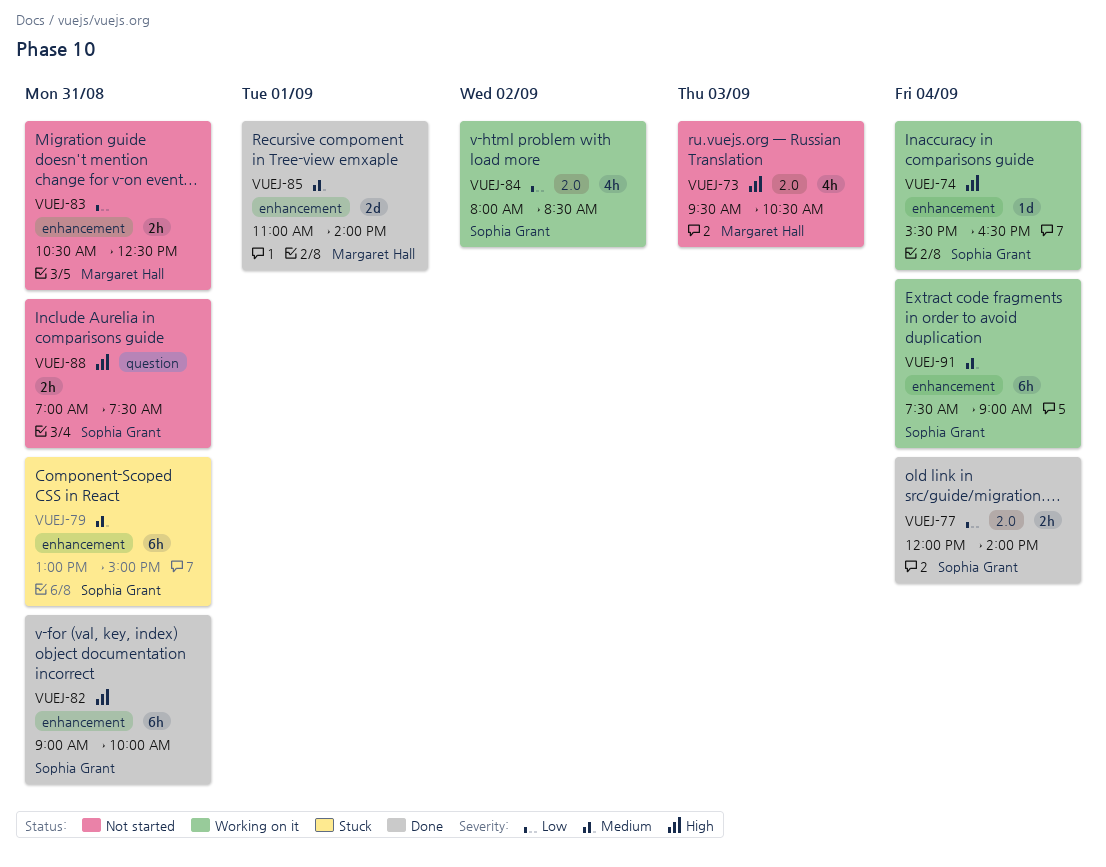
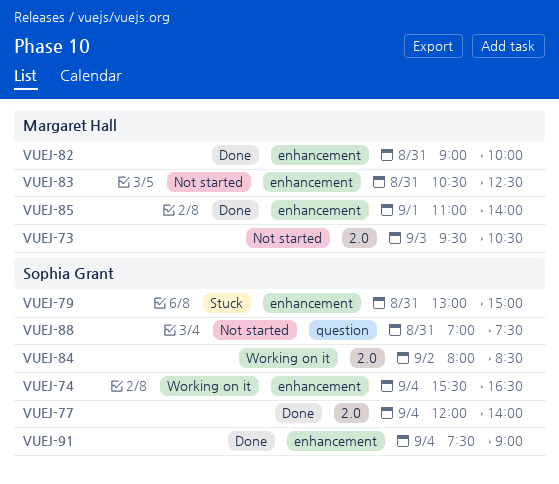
VUEJ-82, owner: Sophia Grant -> Margaret Hall
VUEJ-91, status: Working on it -> Done

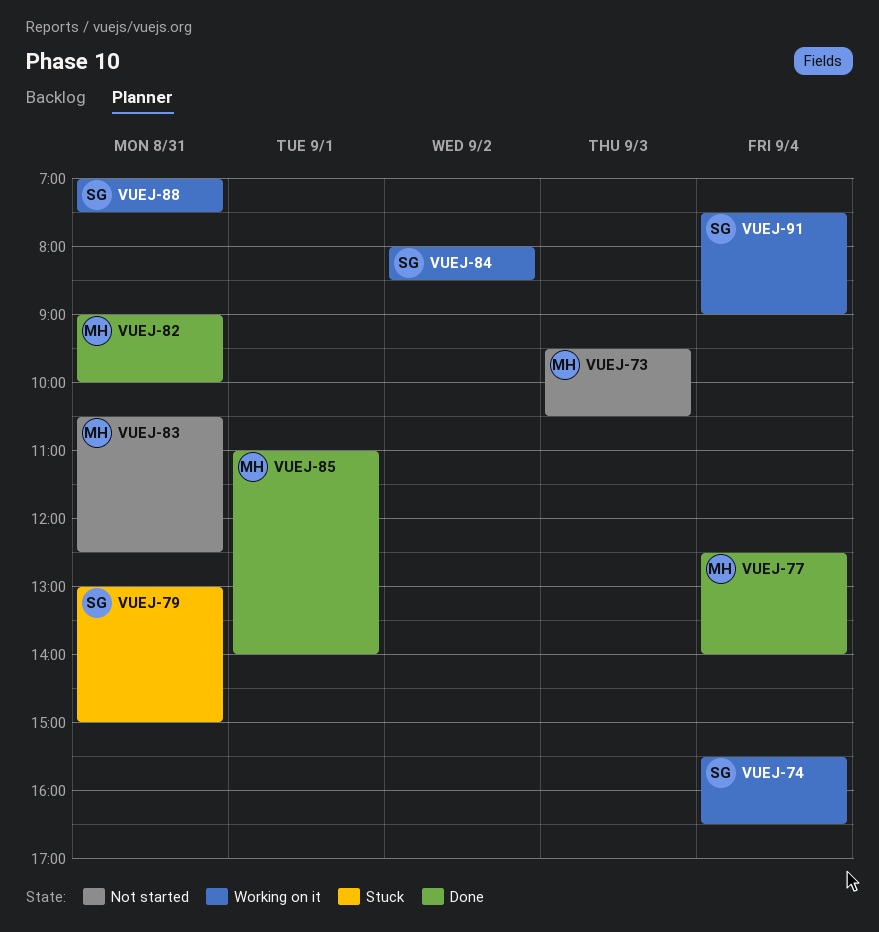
VUEJ-77, owner: Sophia Grant -> Margaret Hall
VUEJ-77, begins: 12:00 -> 12:30
VUEJ-88, status: Not started -> Working on it
VUEJ-91, status: Done -> Working on it

